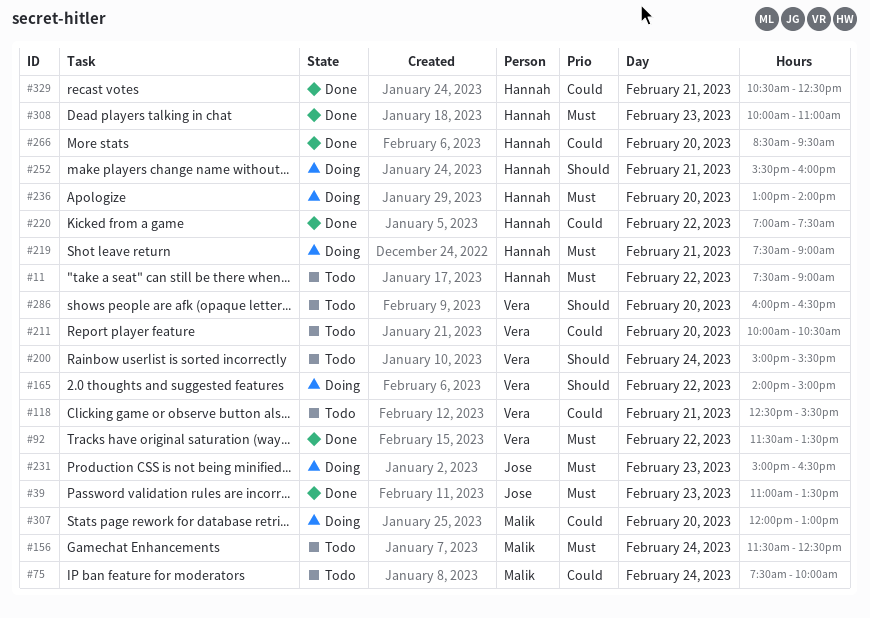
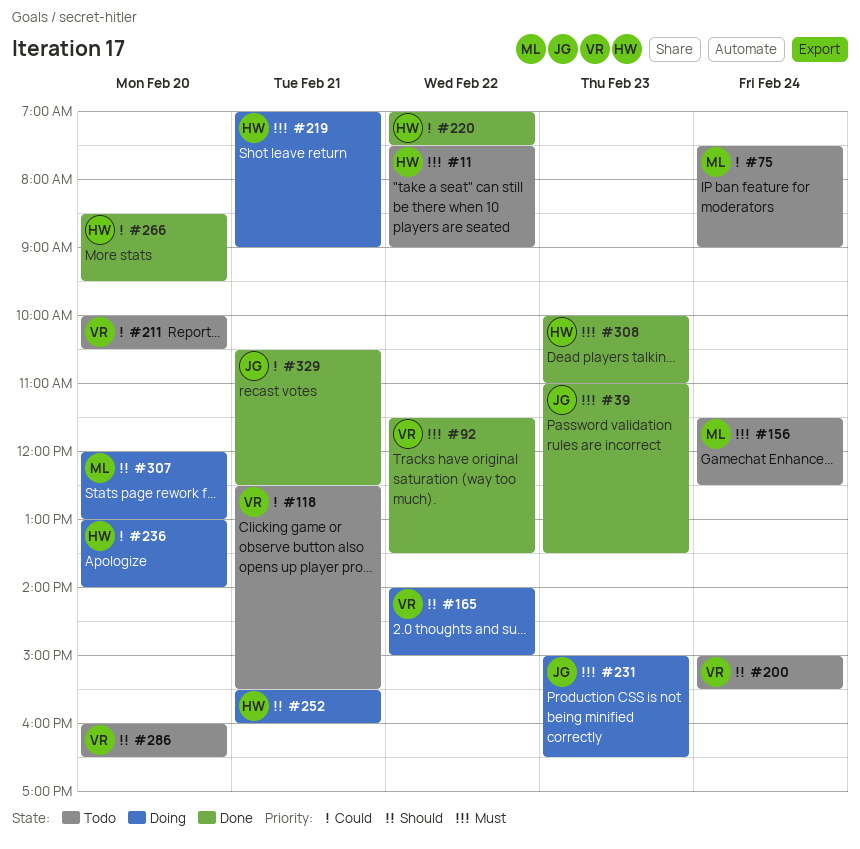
#75, ends: 10:00 -> 09:00
#219, begins: 07:30 -> 07:00
#236, priority: Must -> Could
#307, priority: Could -> Should
#329, owner: Hannah -> Jose

